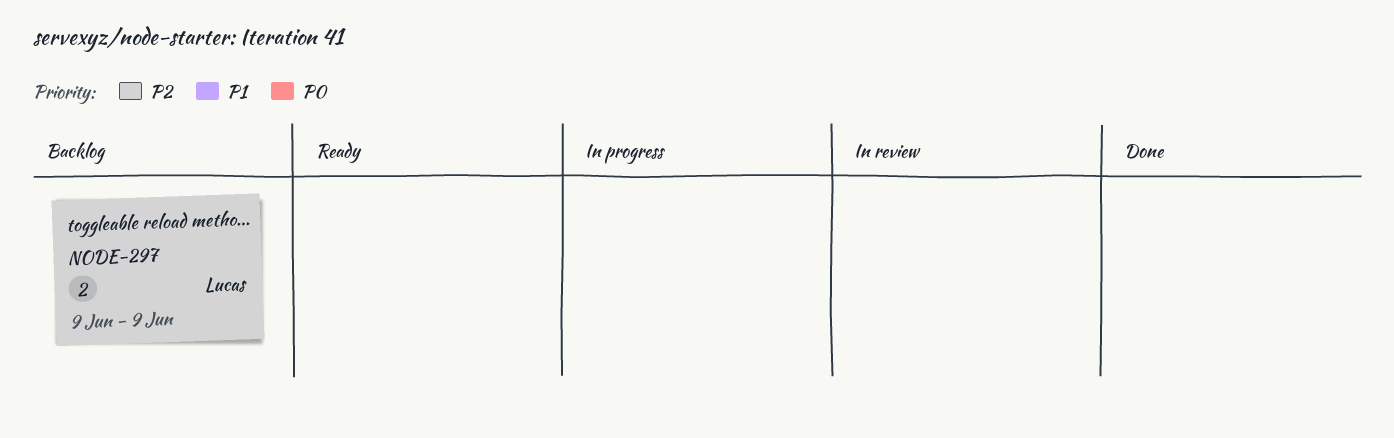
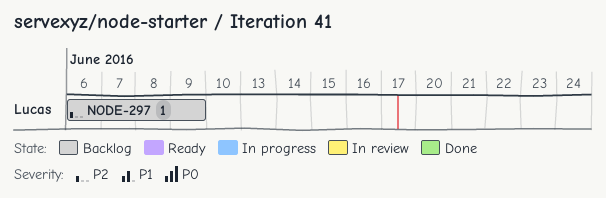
NODE-297, estimate: 2 -> 1
NODE-297, start: Jun 9 -> Jun 6

